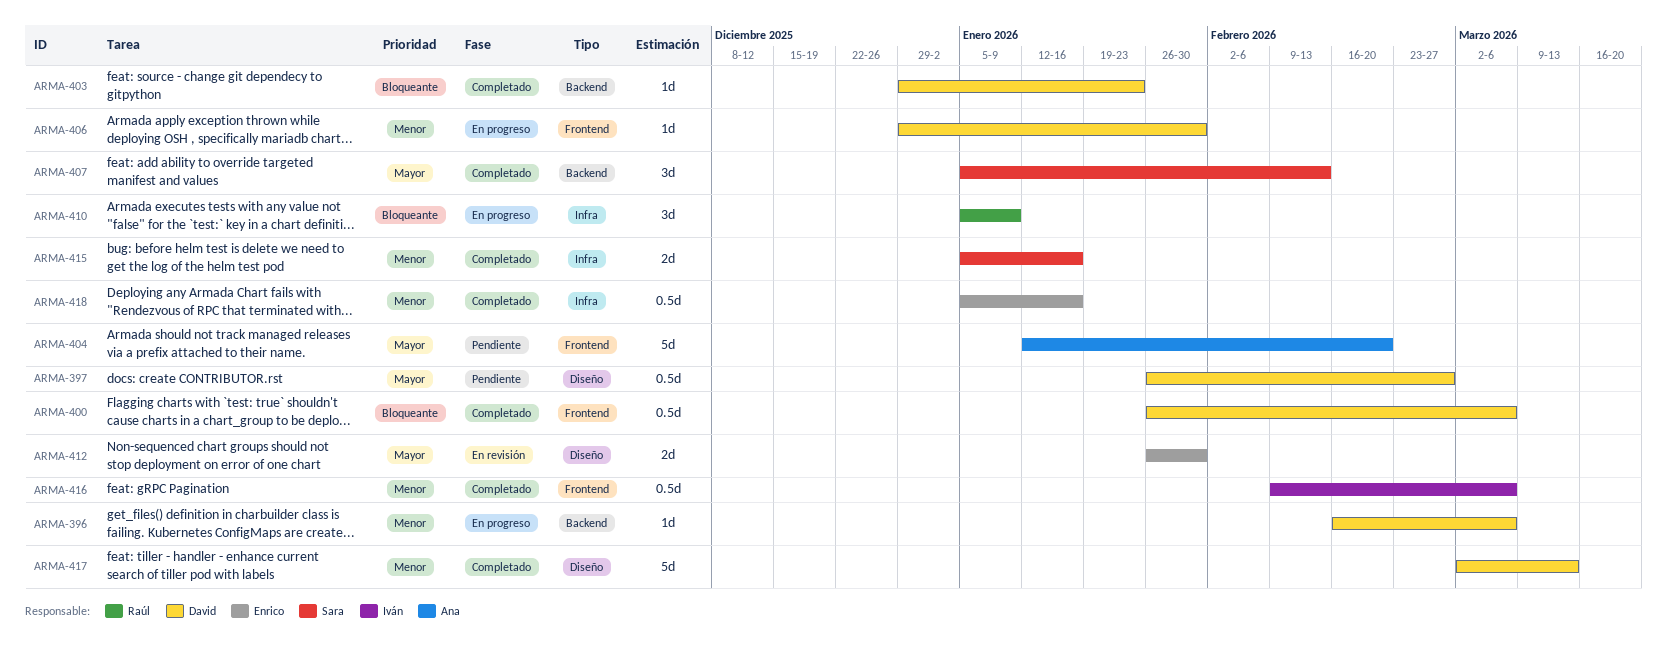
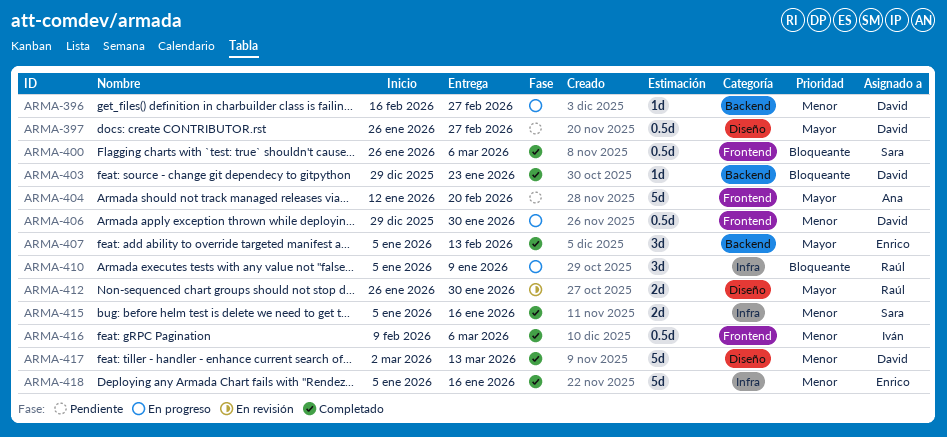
ARMA-396, due: Mar 6 -> Feb 27
ARMA-400, owner: David -> Sara
ARMA-406, estimate: 1d -> 0.5d
ARMA-407, owner: Sara -> Enrico
ARMA-412, owner: Enrico -> Raúl
ARMA-418, estimate: 0.5d -> 5d

